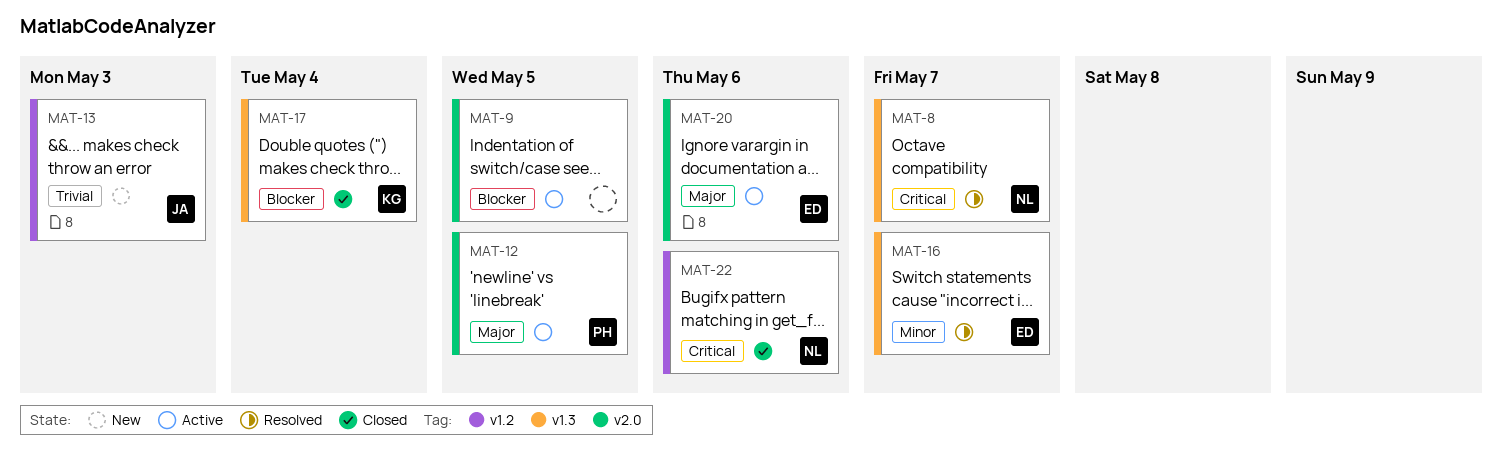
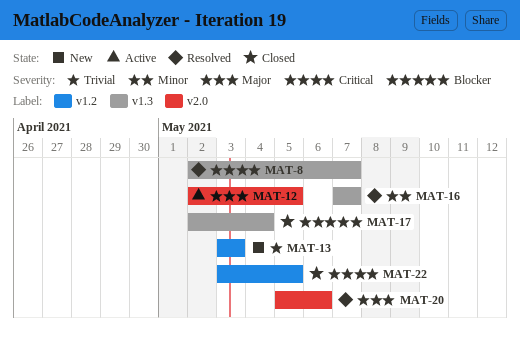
MAT-9: present -> none
MAT-20, status: Active -> Resolved
MAT-22, due: May 6 -> May 5

